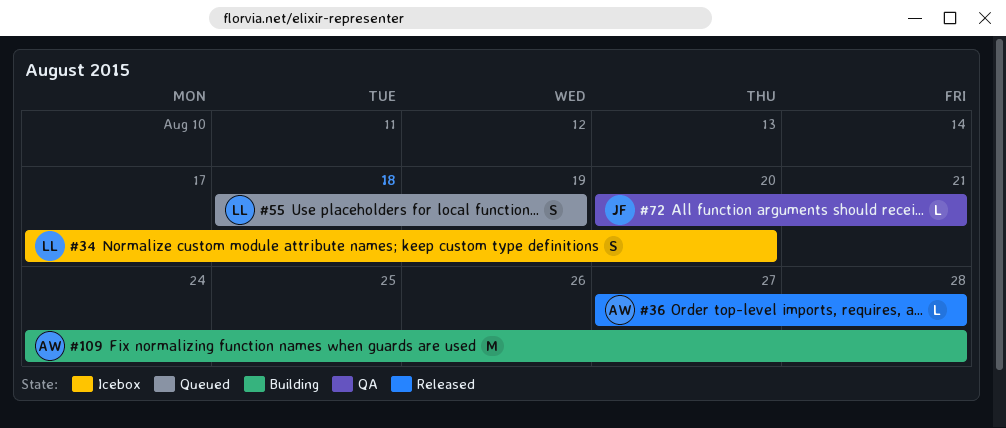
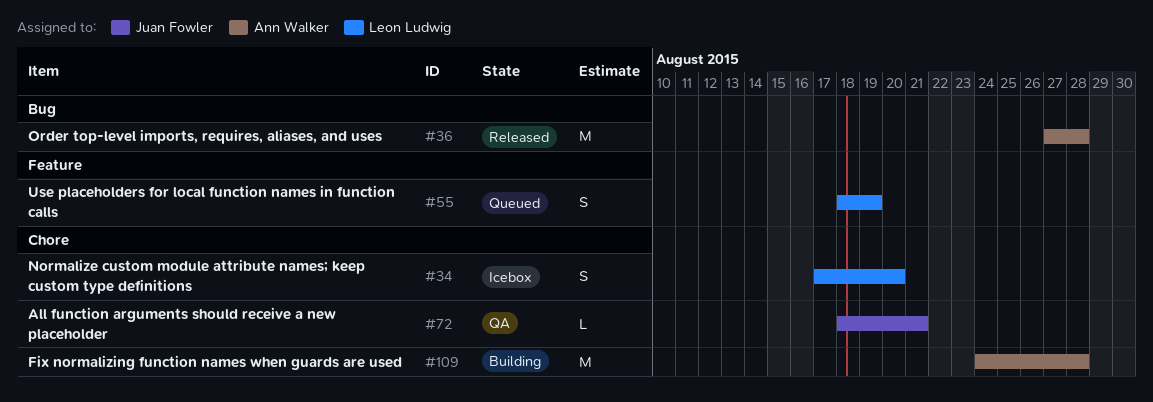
#36, estimate: L -> M
#72, start: Aug 20 -> Aug 18

